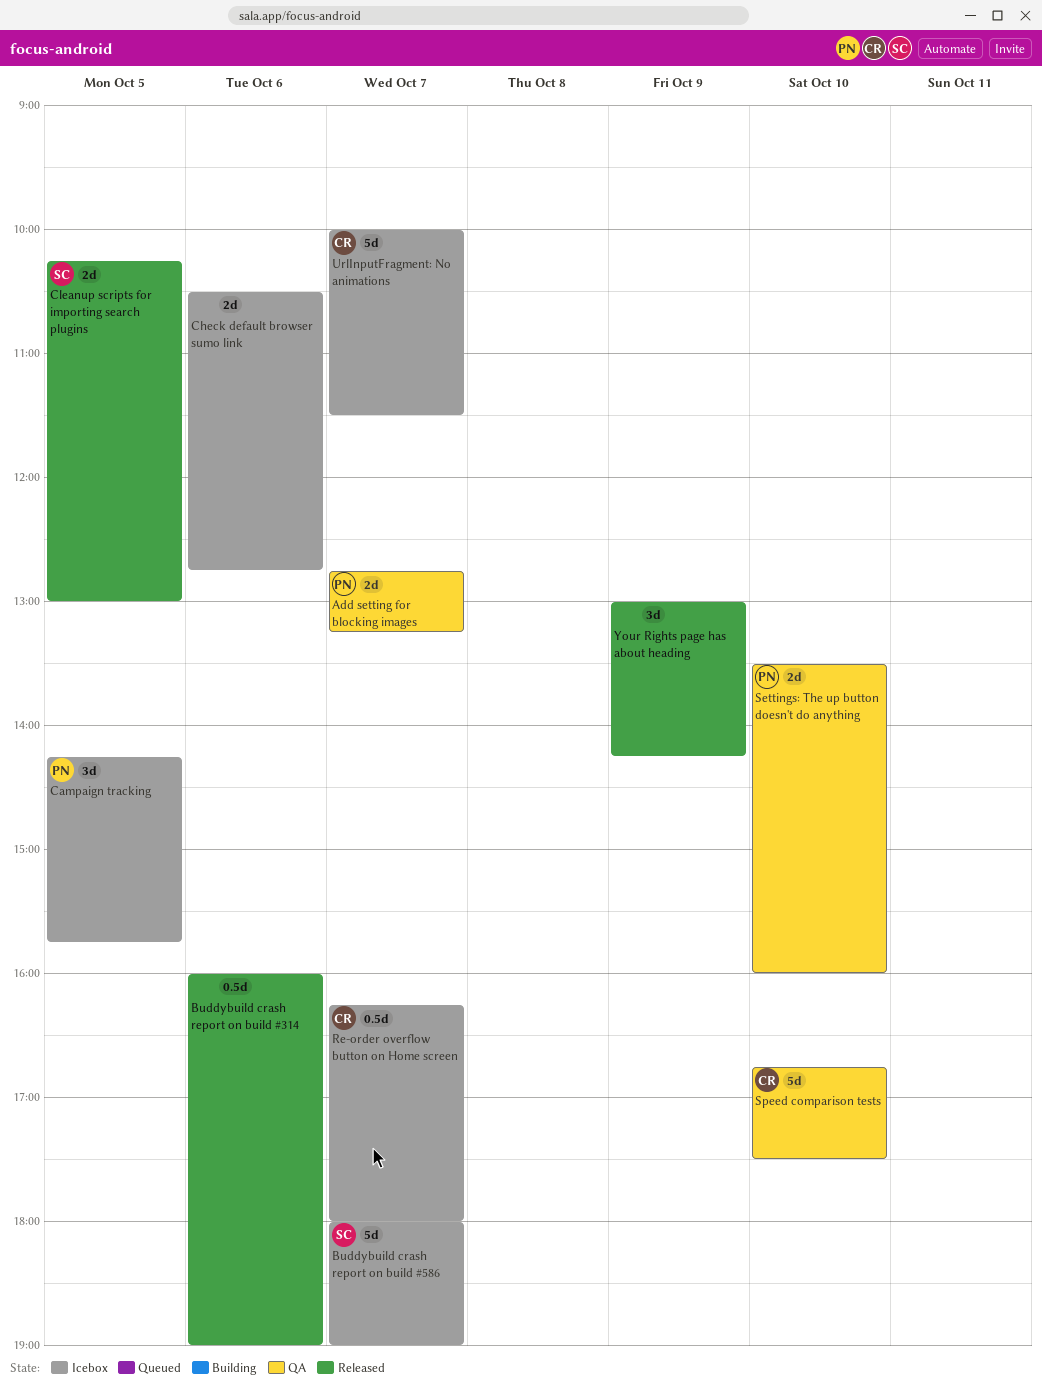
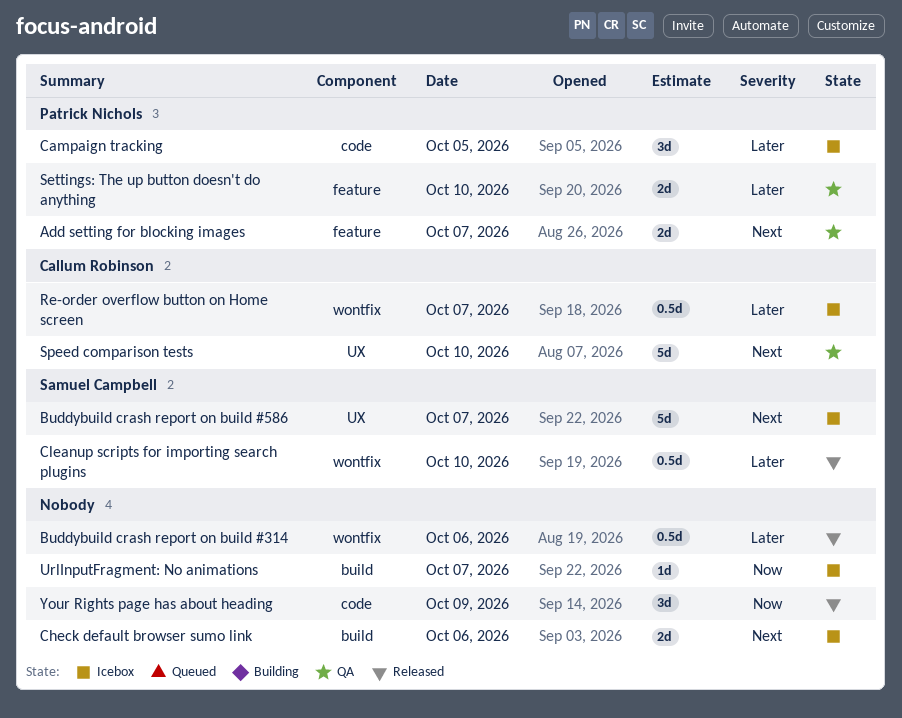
Cleanup scripts for importing search plugins, estimate: 2d -> 0.5d
Cleanup scripts for importing search plugins, day: Oct 5 -> Oct 10
UrlInputFragment: No animations, owner: Callum Robinson -> none
UrlInputFragment: No animations, estimate: 5d -> 1d

